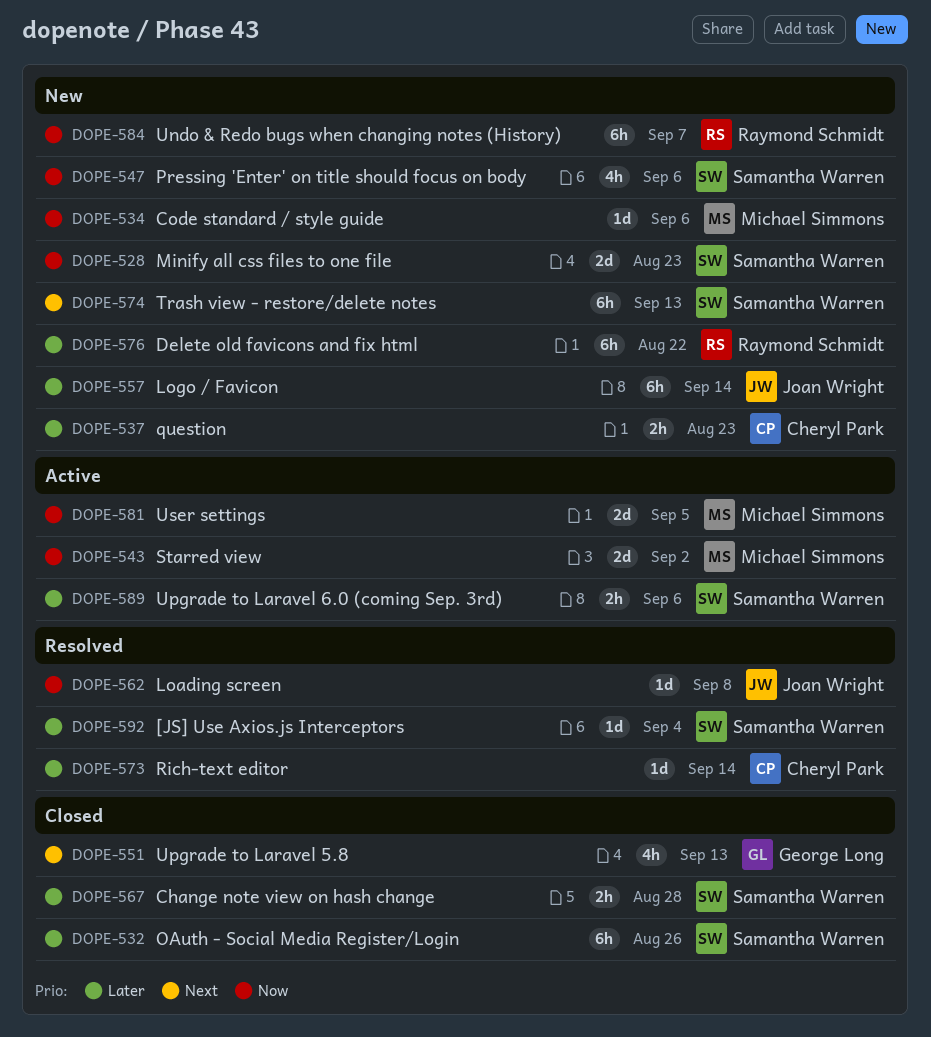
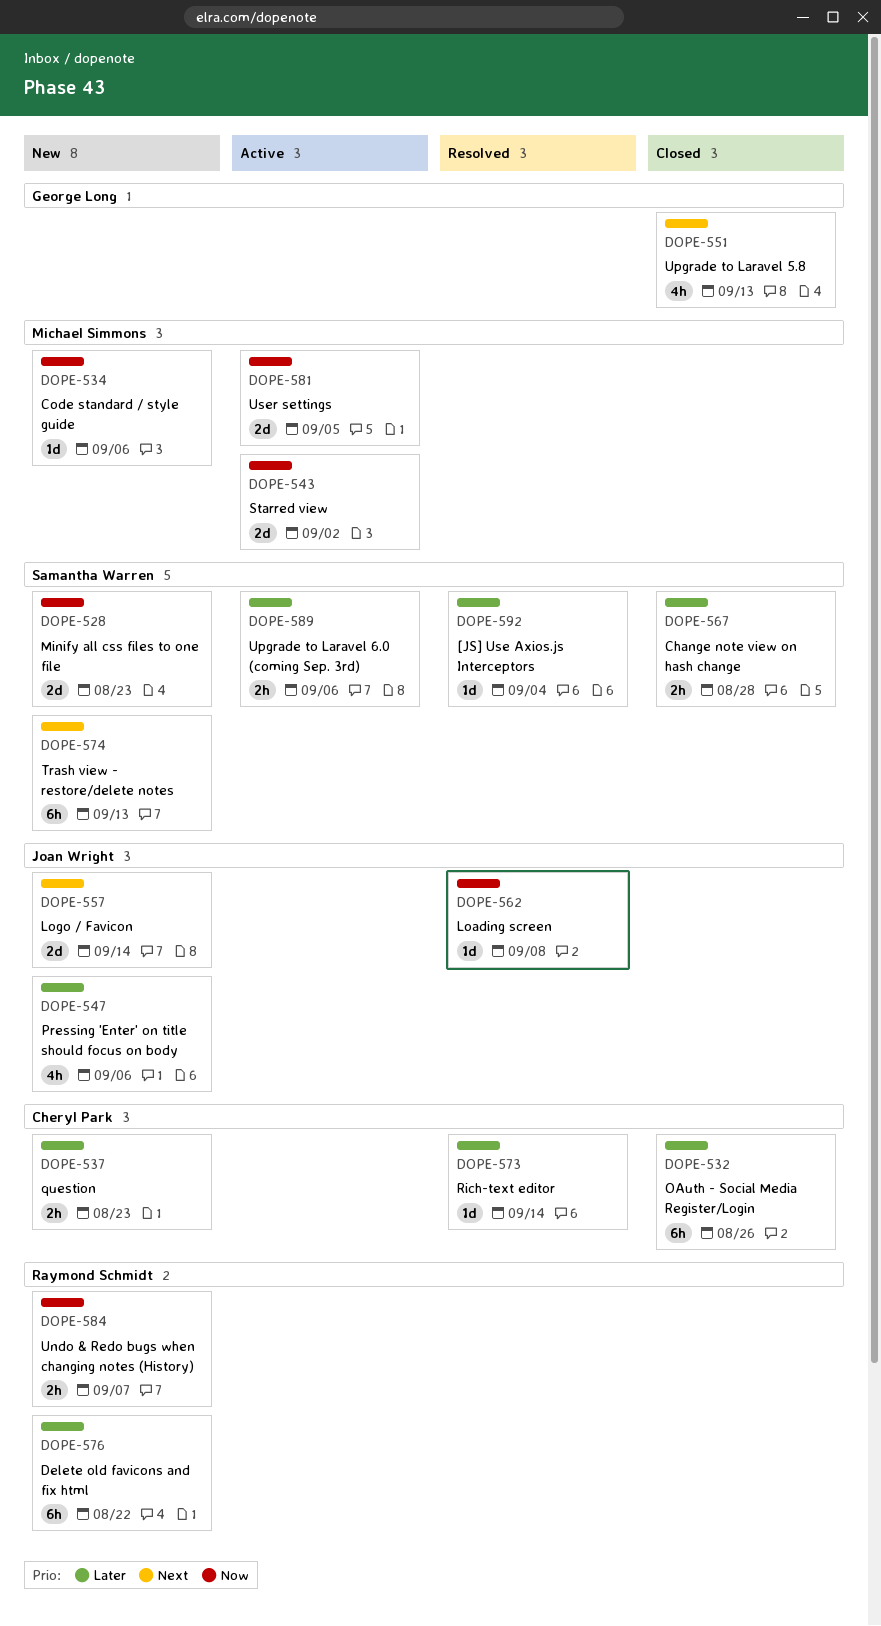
DOPE-532, owner: Samantha Warren -> Cheryl Park
DOPE-547, owner: Samantha Warren -> Joan Wright
DOPE-547, priority: Now -> Later
DOPE-557, priority: Later -> Next
DOPE-557, estimate: 6h -> 2d
DOPE-584, estimate: 6h -> 2h

